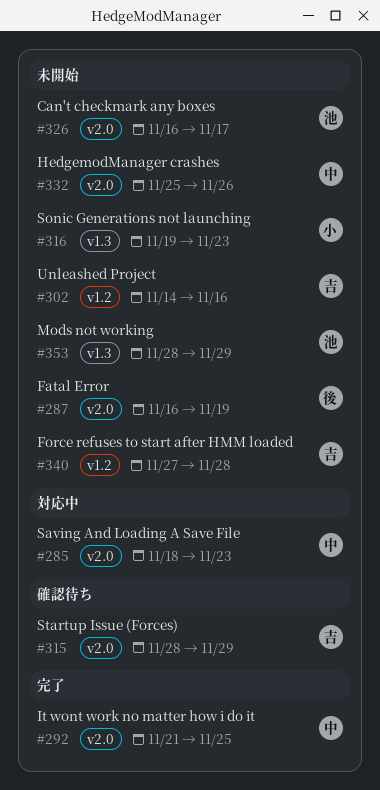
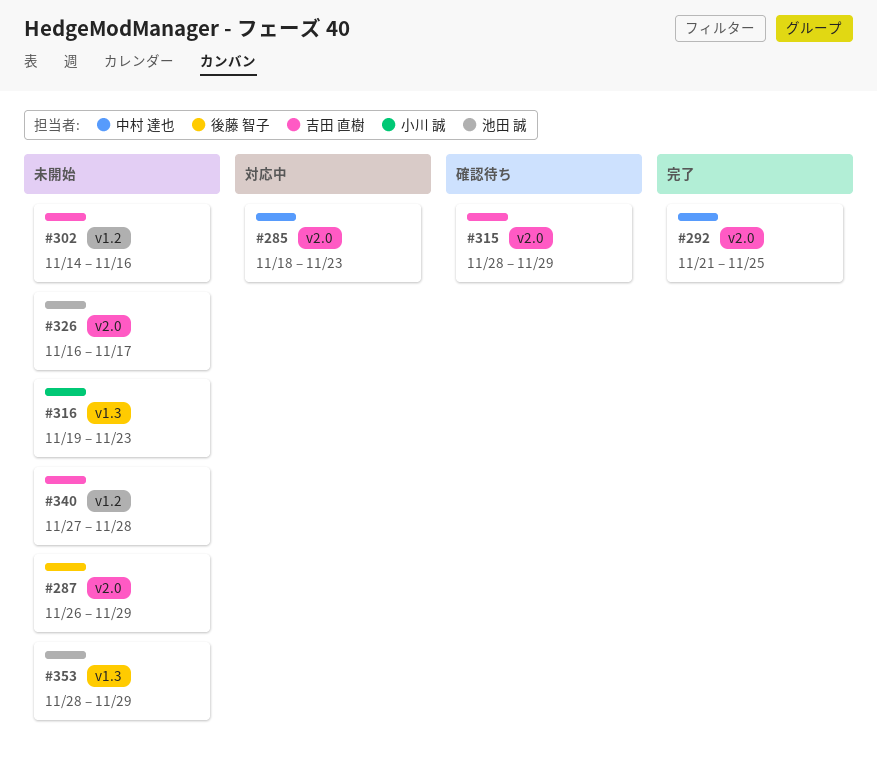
#287, start: Nov 16 -> Nov 26
#287, due: Nov 19 -> Nov 29
#332: present -> none

